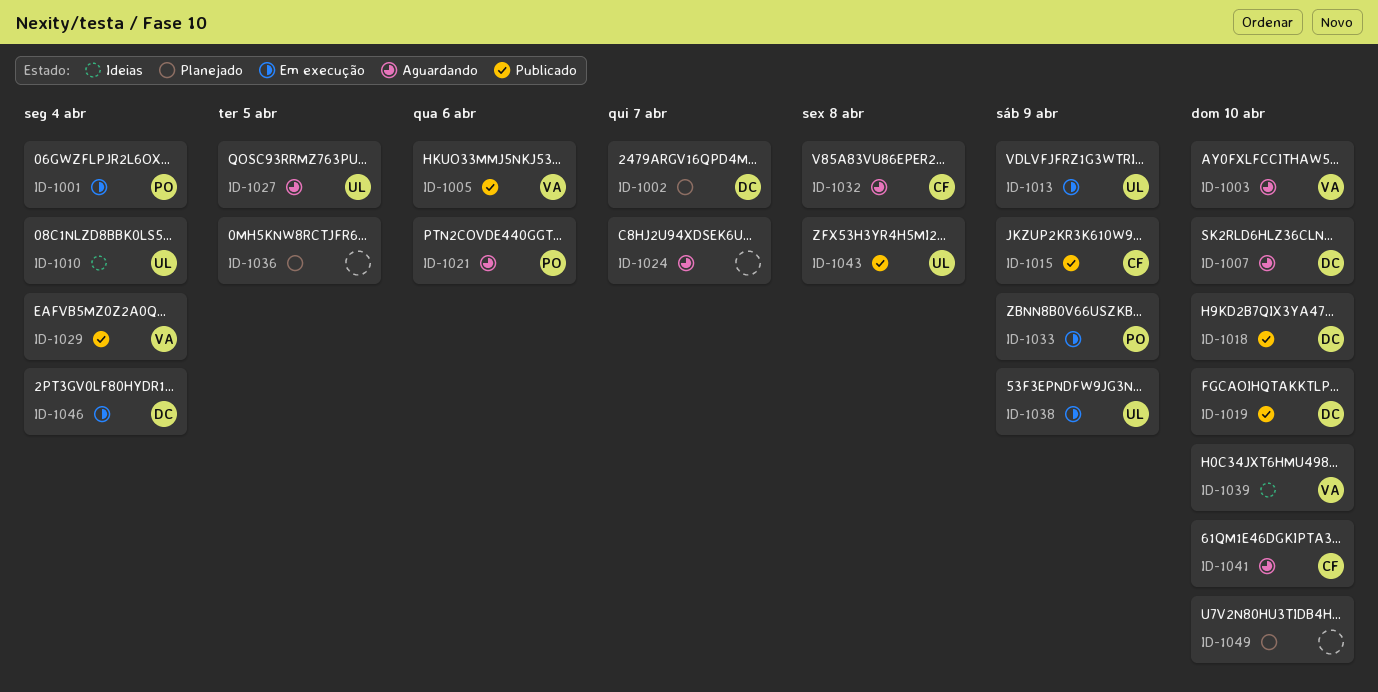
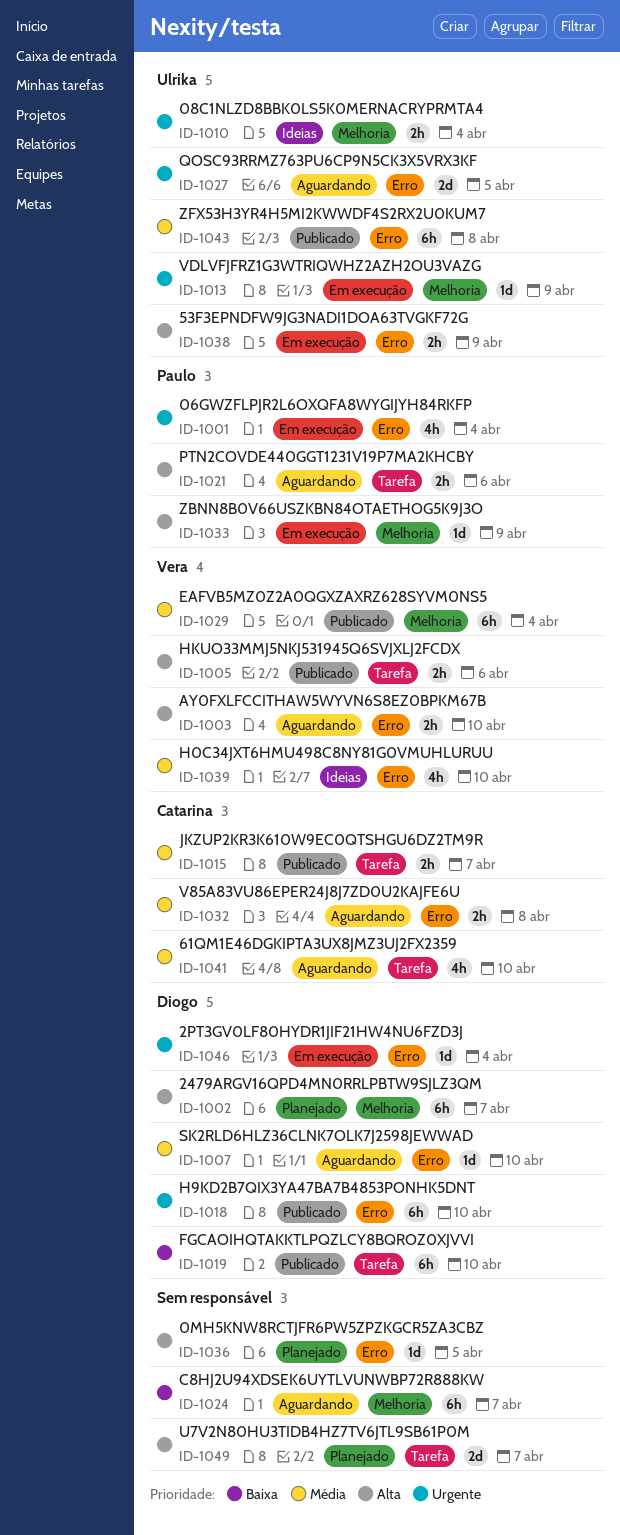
ID-1015, due: Apr 9 -> Apr 7
ID-1049, due: Apr 10 -> Apr 7

